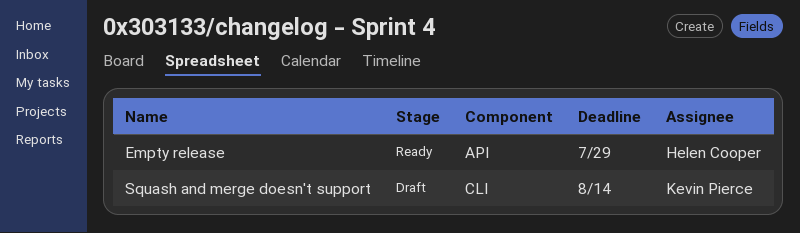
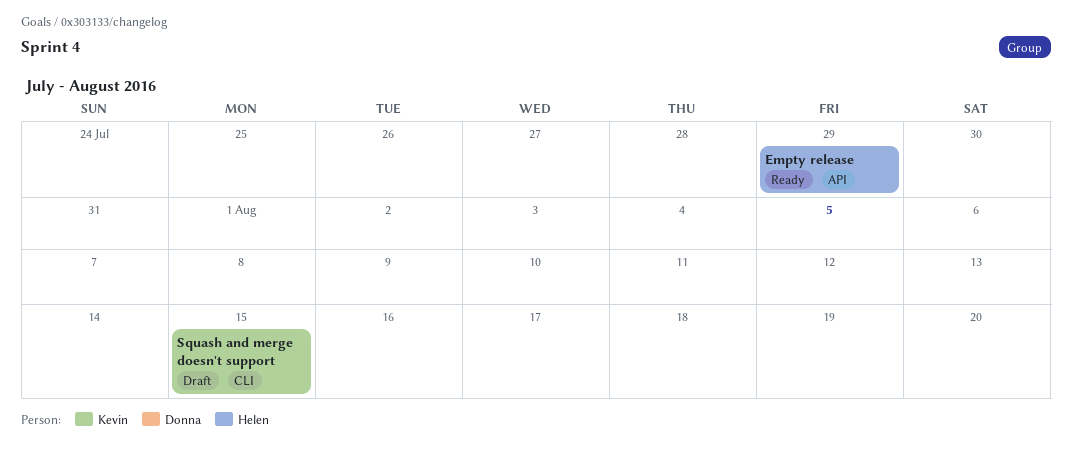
Squash and merge doesn't support, due: Aug 14 -> Aug 15

